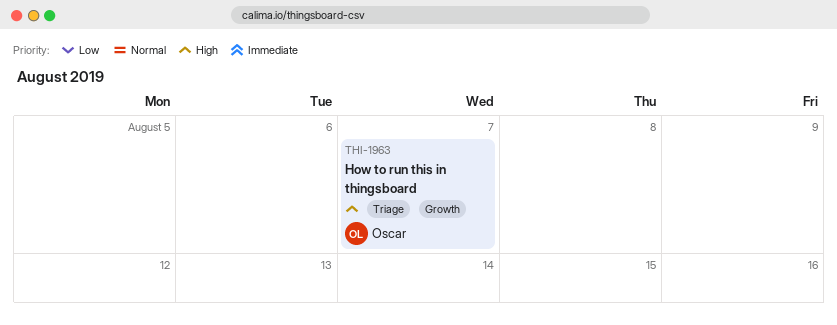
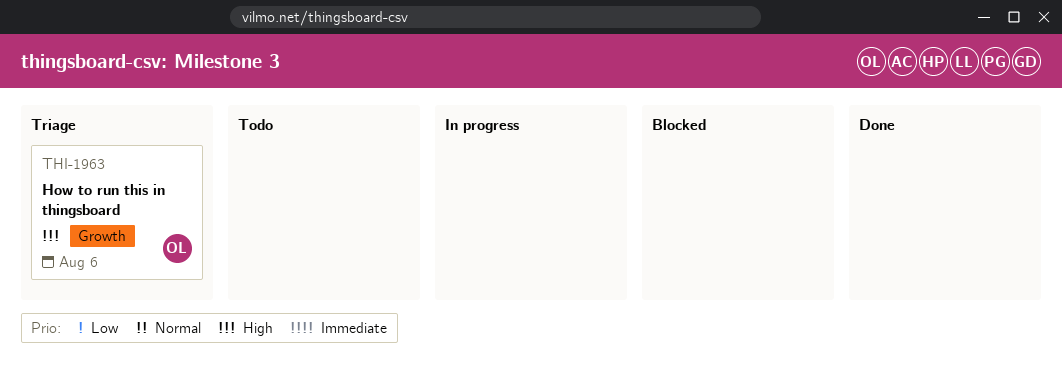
THI-1963, due: Aug 7 -> Aug 6

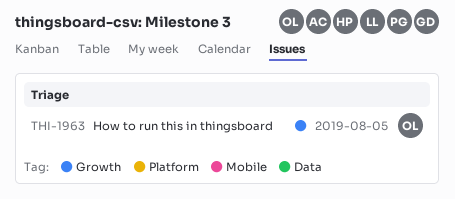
THI-1963, due: Aug 6 -> Aug 5

